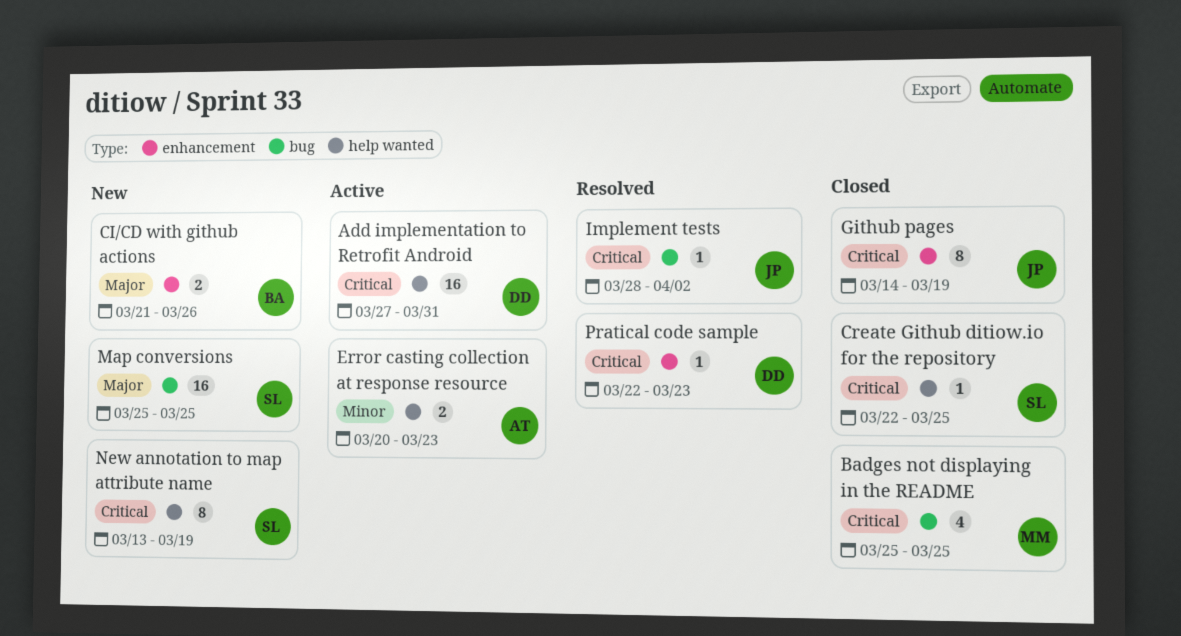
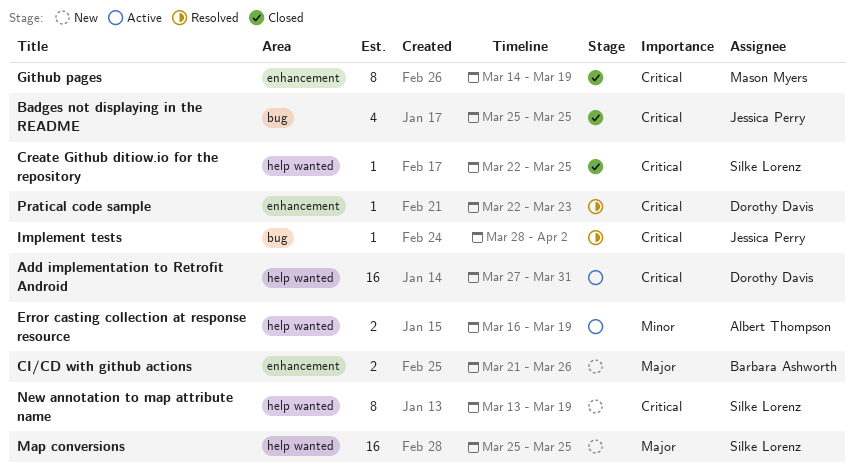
Badges not displaying in the README, owner: Mason Myers -> Jessica Perry
Error casting collection at response resource, start: Mar 20 -> Mar 16
Error casting collection at response resource, due: Mar 23 -> Mar 19
Github pages, owner: Jessica Perry -> Mason Myers
Map conversions, label: bug -> help wanted

